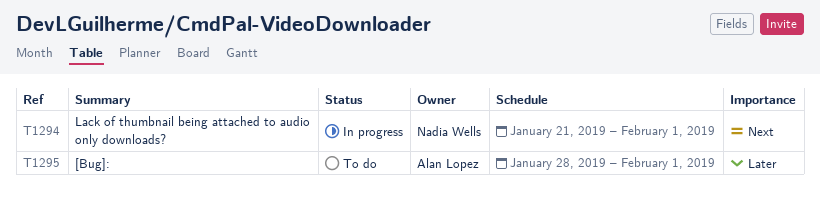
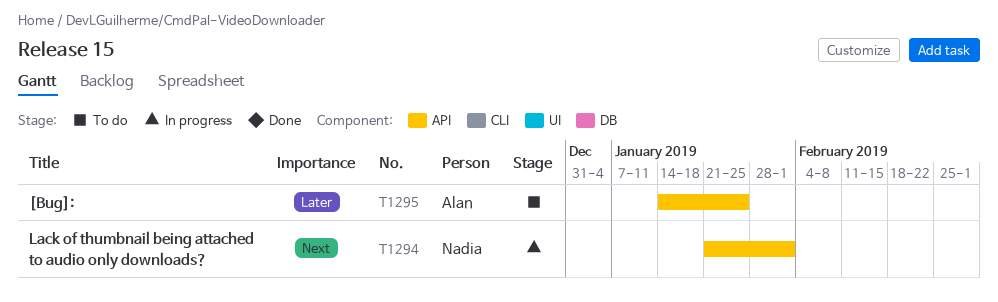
T1295, start: Jan 28 -> Jan 14
T1295, due: Feb 1 -> Jan 25

